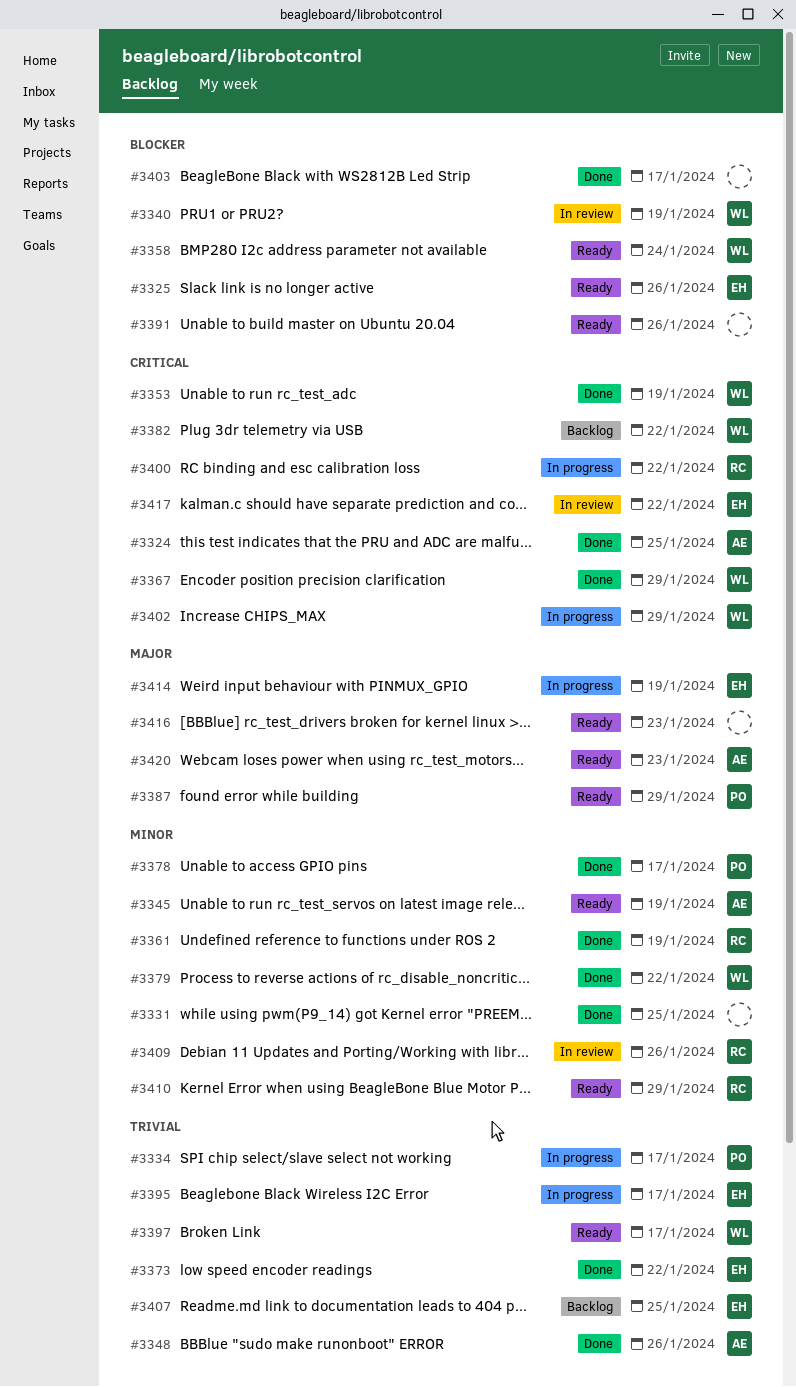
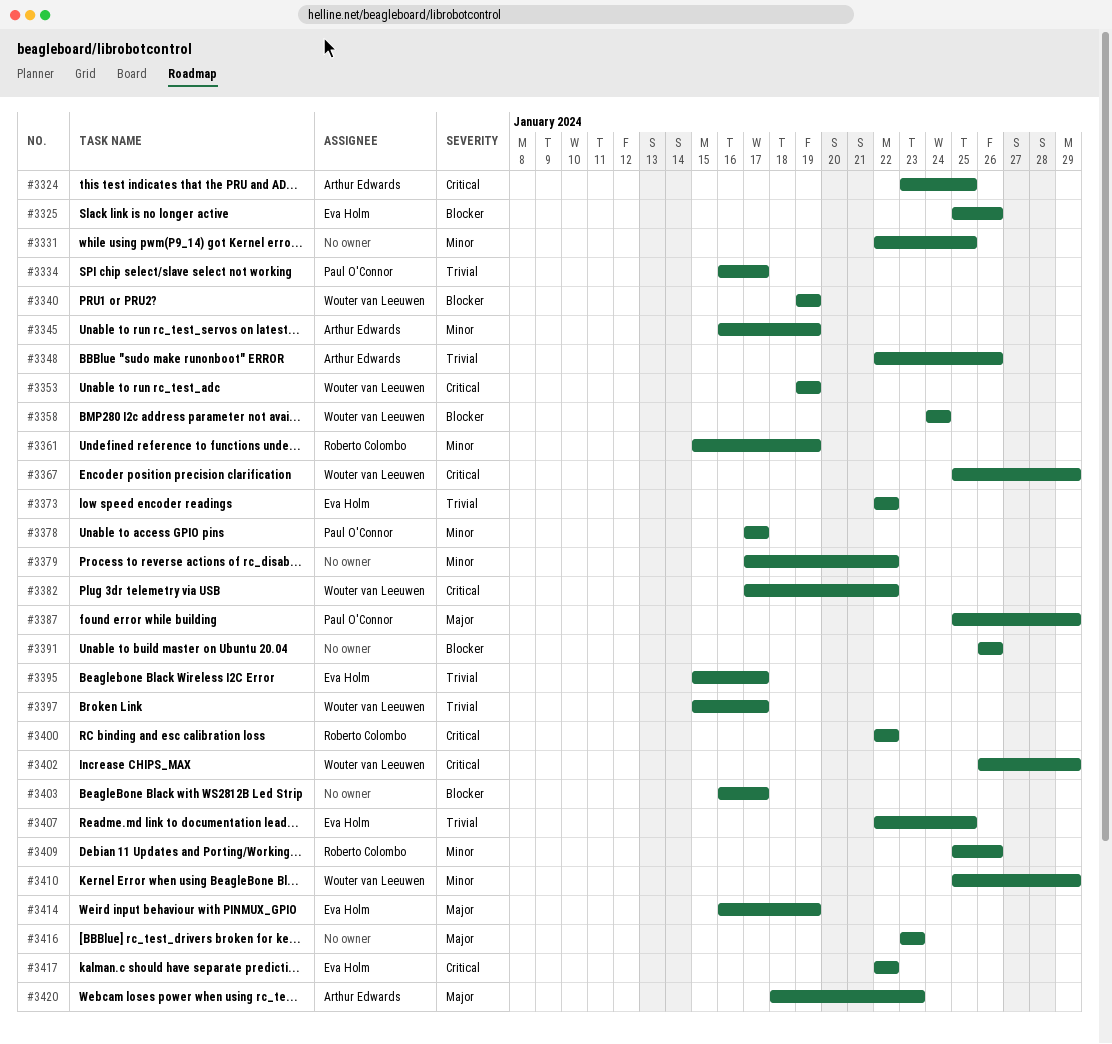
#3379, owner: Wouter van Leeuwen -> none
#3410, owner: Roberto Colombo -> Wouter van Leeuwen

